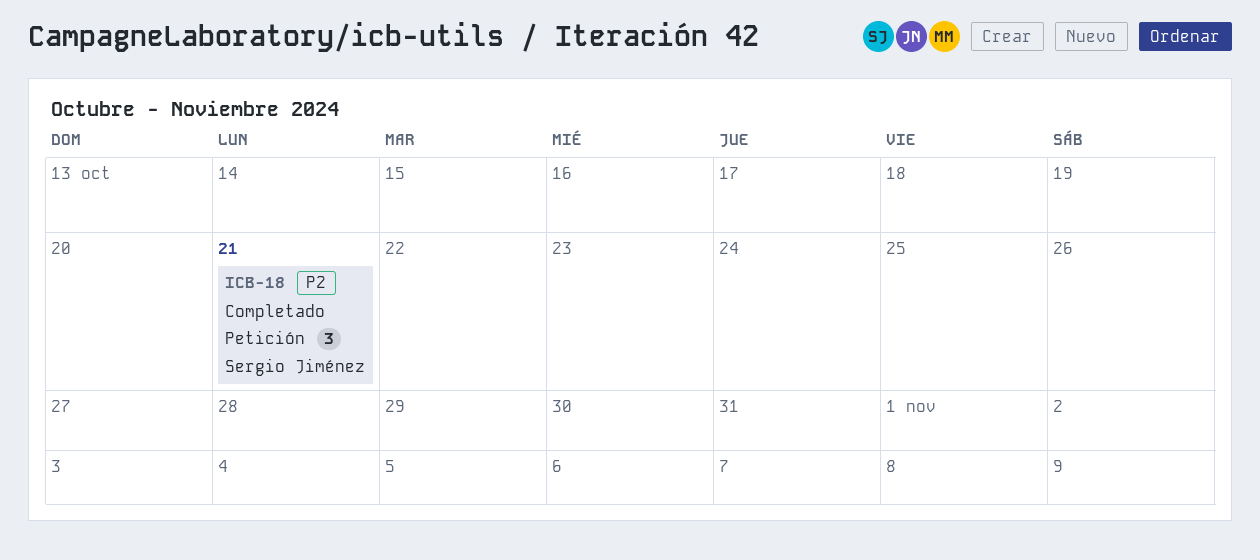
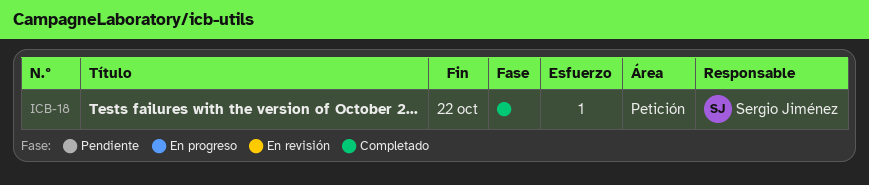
ICB-18, estimate: 3 -> 1
ICB-18, due: Oct 21 -> Oct 22

